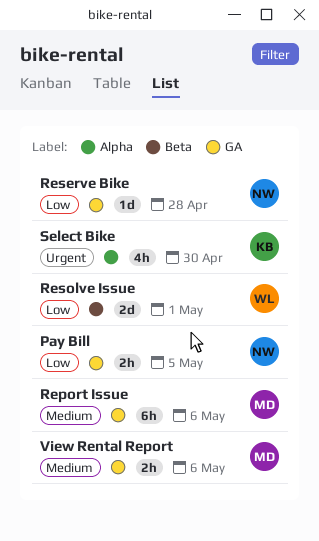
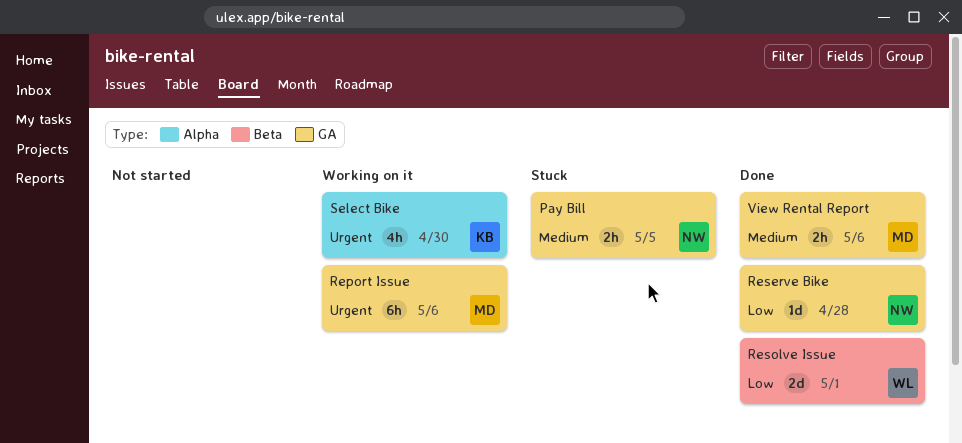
Pay Bill, priority: Low -> Medium
Report Issue, priority: Medium -> Urgent

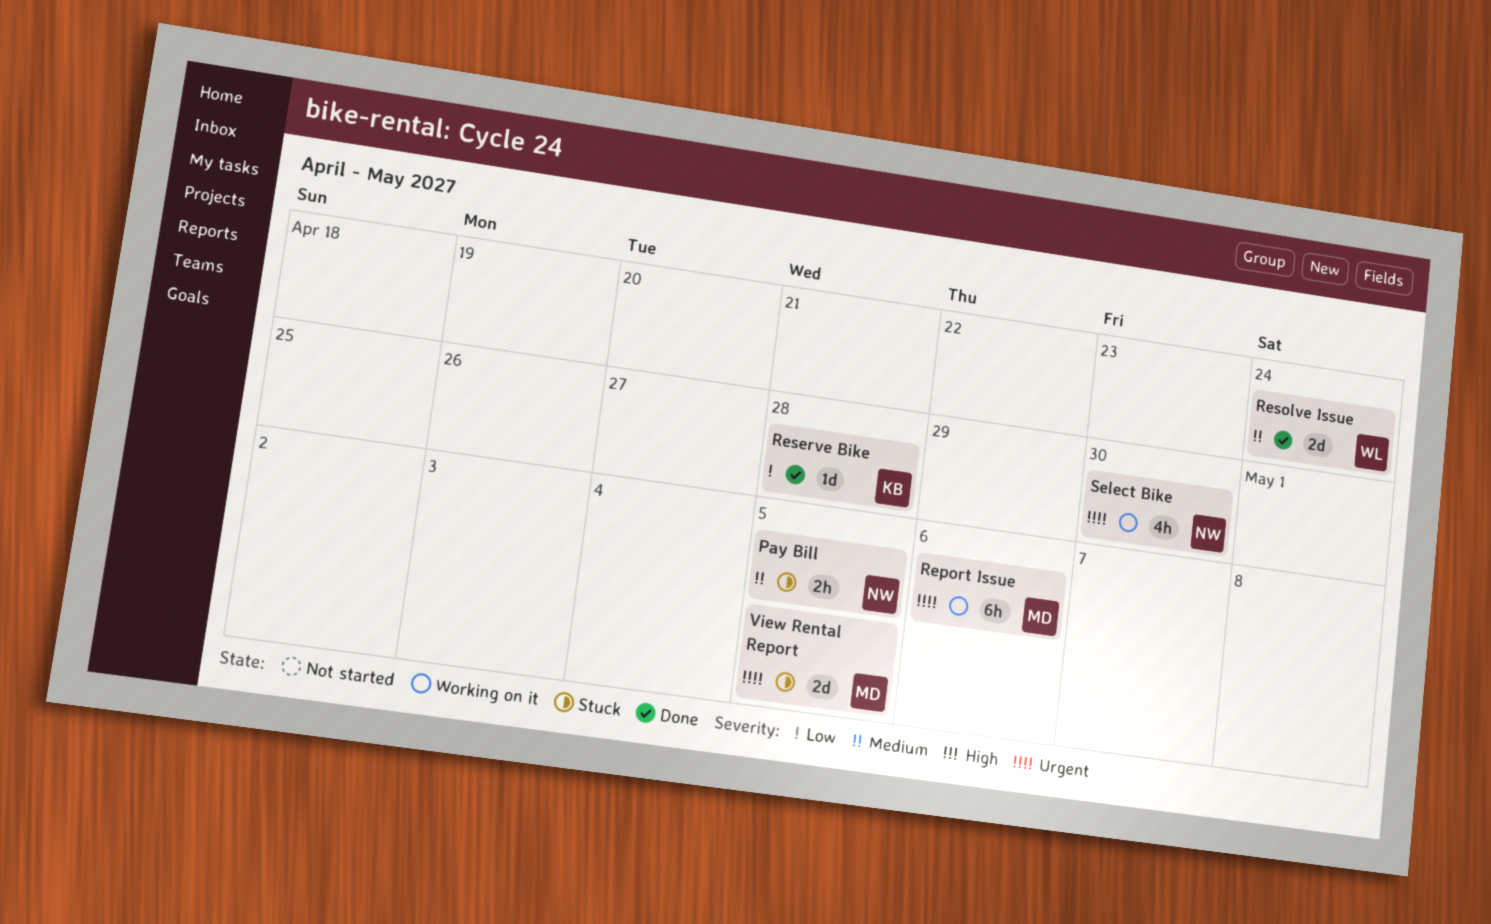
Reserve Bike, owner: NW -> KB
Resolve Issue, priority: Low -> Medium
Resolve Issue, due: May 1 -> Apr 24
Select Bike, owner: KB -> NW
View Rental Report, status: Done -> Stuck
View Rental Report, priority: Medium -> Urgent
View Rental Report, estimate: 2h -> 2d
View Rental Report, due: May 6 -> May 5

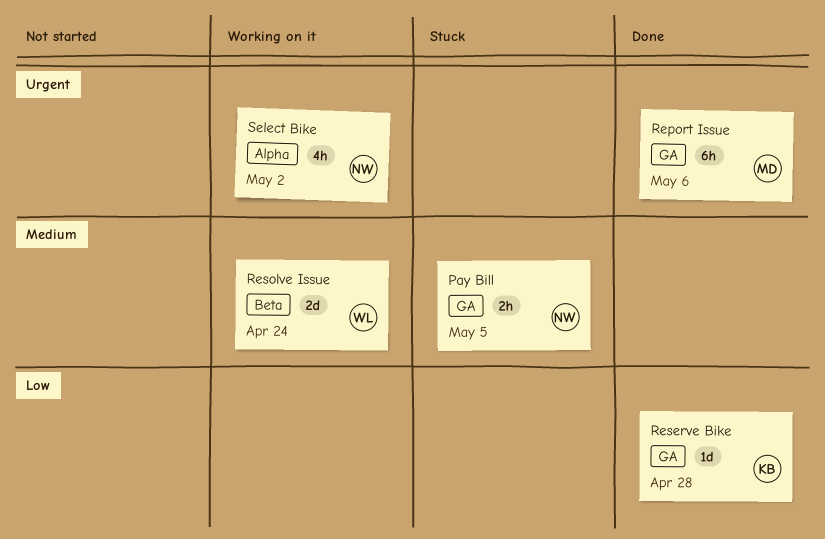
Report Issue, status: Working on it -> Done
Resolve Issue, status: Done -> Working on it
Select Bike, due: Apr 30 -> May 2
View Rental Report: present -> none

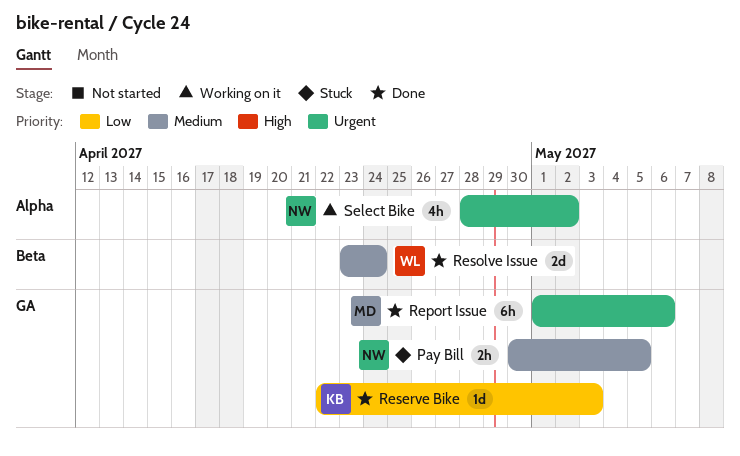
Reserve Bike, due: Apr 28 -> May 3
Resolve Issue, status: Working on it -> Done

